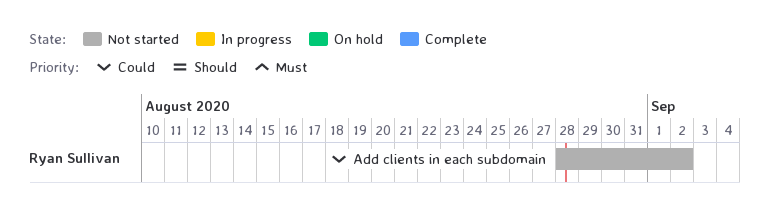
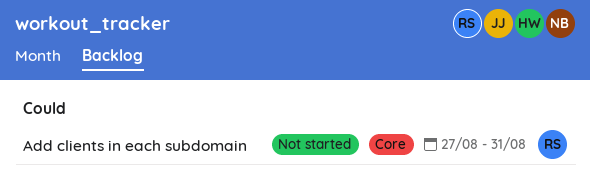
Add clients in each subdomain, start: Aug 28 -> Aug 27
Add clients in each subdomain, due: Sep 2 -> Aug 31

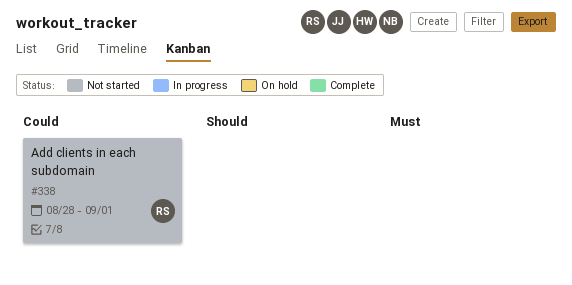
Add clients in each subdomain, start: Aug 27 -> Aug 28
Add clients in each subdomain, due: Aug 31 -> Sep 1

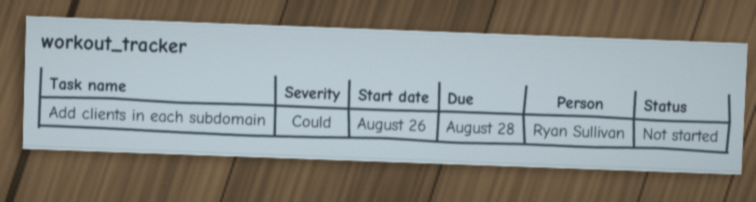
Add clients in each subdomain, start: Aug 28 -> Aug 26
Add clients in each subdomain, due: Sep 1 -> Aug 28

